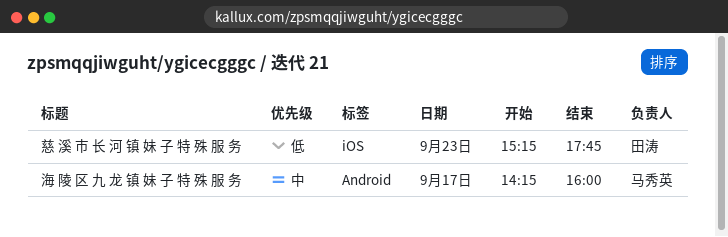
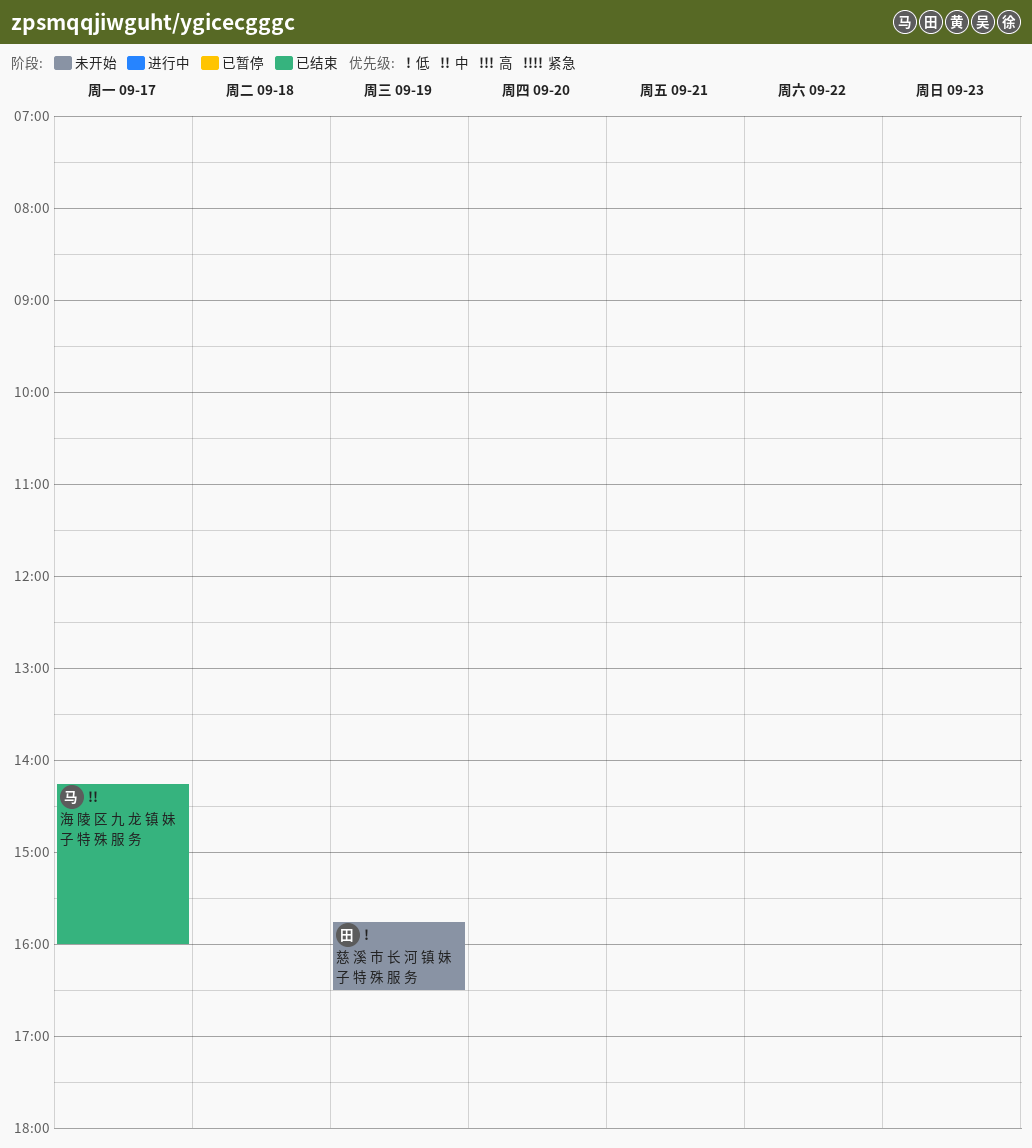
慈 溪 市 长 河 镇 妹 子 特 殊 服 务, day: Sep 23 -> Sep 19
慈 溪 市 长 河 镇 妹 子 特 殊 服 务, begins: 15:15 -> 15:45
慈 溪 市 长 河 镇 妹 子 特 殊 服 务, ends: 17:45 -> 16:30

